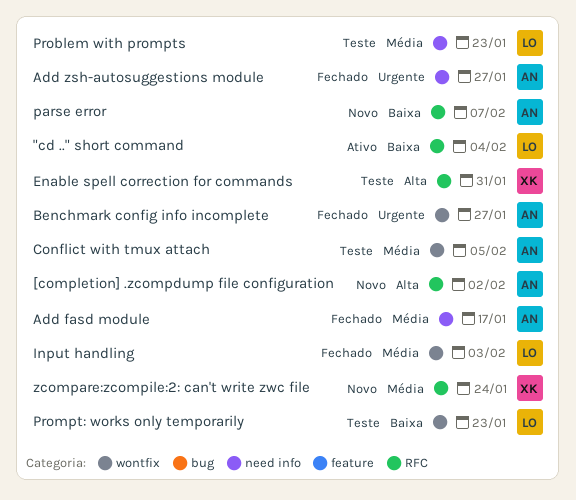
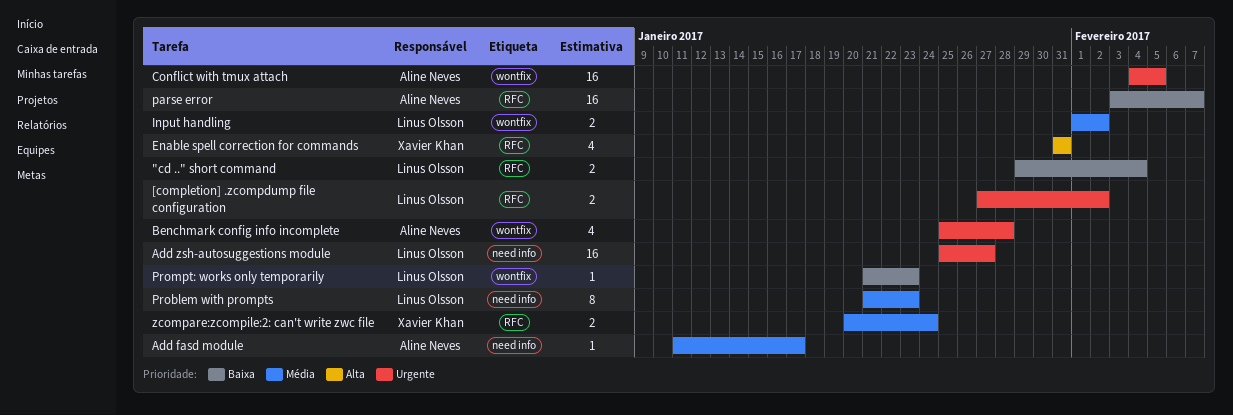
[completion] .zcompdump file configuration, owner: Aline Neves -> Linus Olsson
[completion] .zcompdump file configuration, priority: Alta -> Urgente
Add zsh-autosuggestions module, owner: Aline Neves -> Linus Olsson
Benchmark config info incomplete, due: Jan 27 -> Jan 28
Conflict with tmux attach, priority: Média -> Urgente
Input handling, due: Feb 3 -> Feb 2

